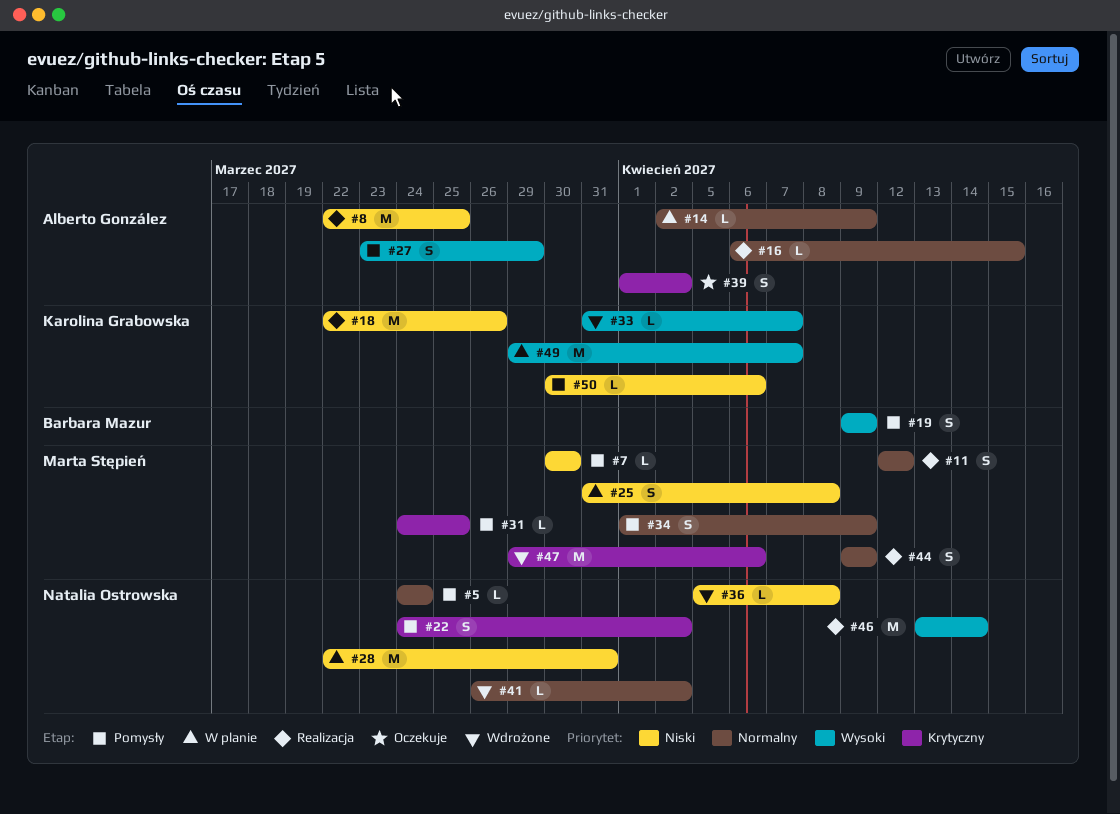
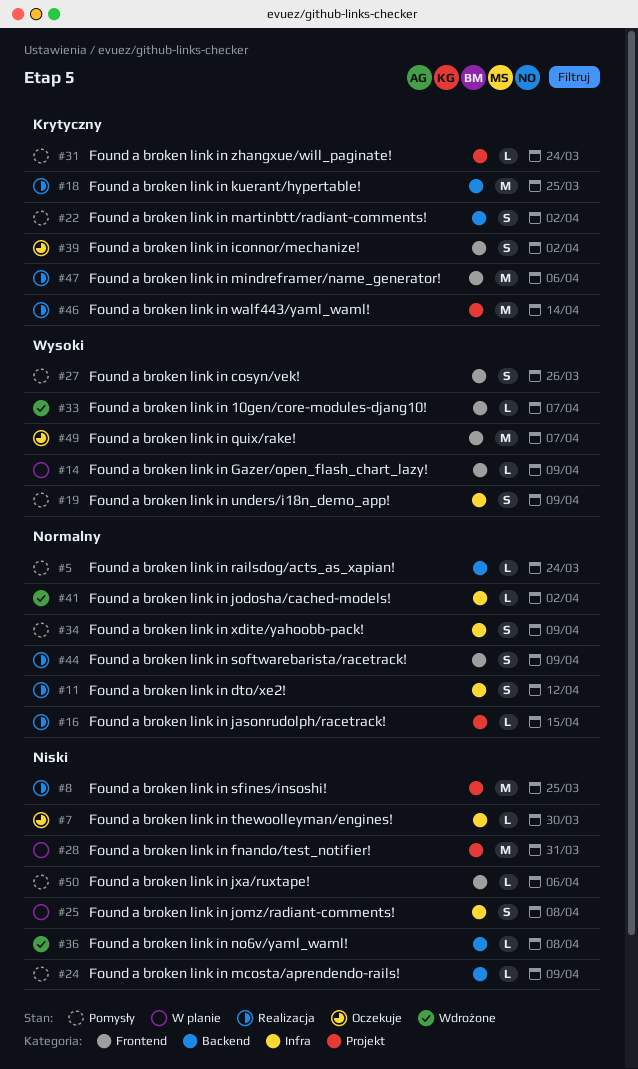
#7, status: Pomysły -> Oczekuje
#14, priority: Normalny -> Wysoki
#18, priority: Niski -> Krytyczny
#18, due: Mar 26 -> Mar 25
#24: none -> present
#27, due: Mar 29 -> Mar 26
#31, due: Mar 25 -> Mar 24
#46, priority: Wysoki -> Krytyczny
#47, status: Wdrożone -> Realizacja
#49, status: W planie -> Oczekuje

